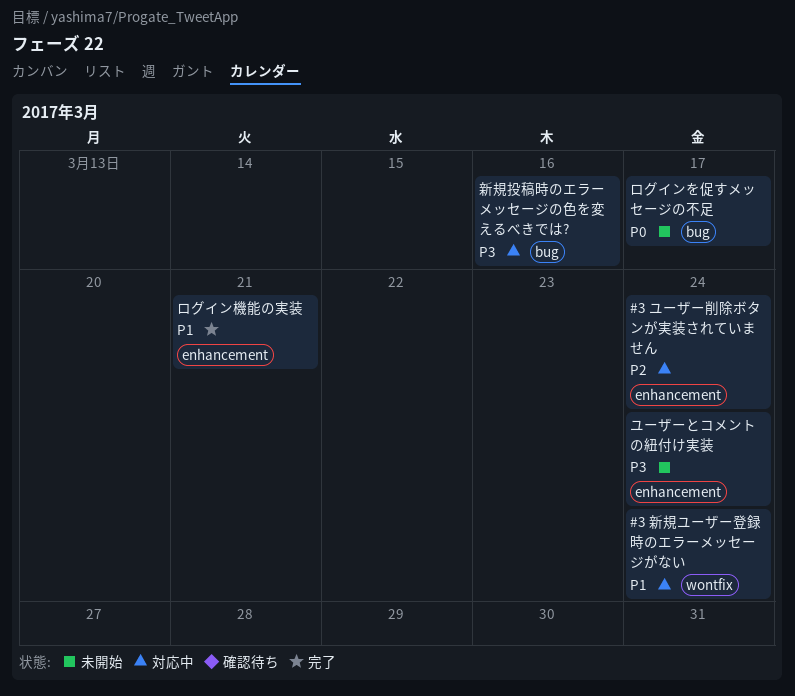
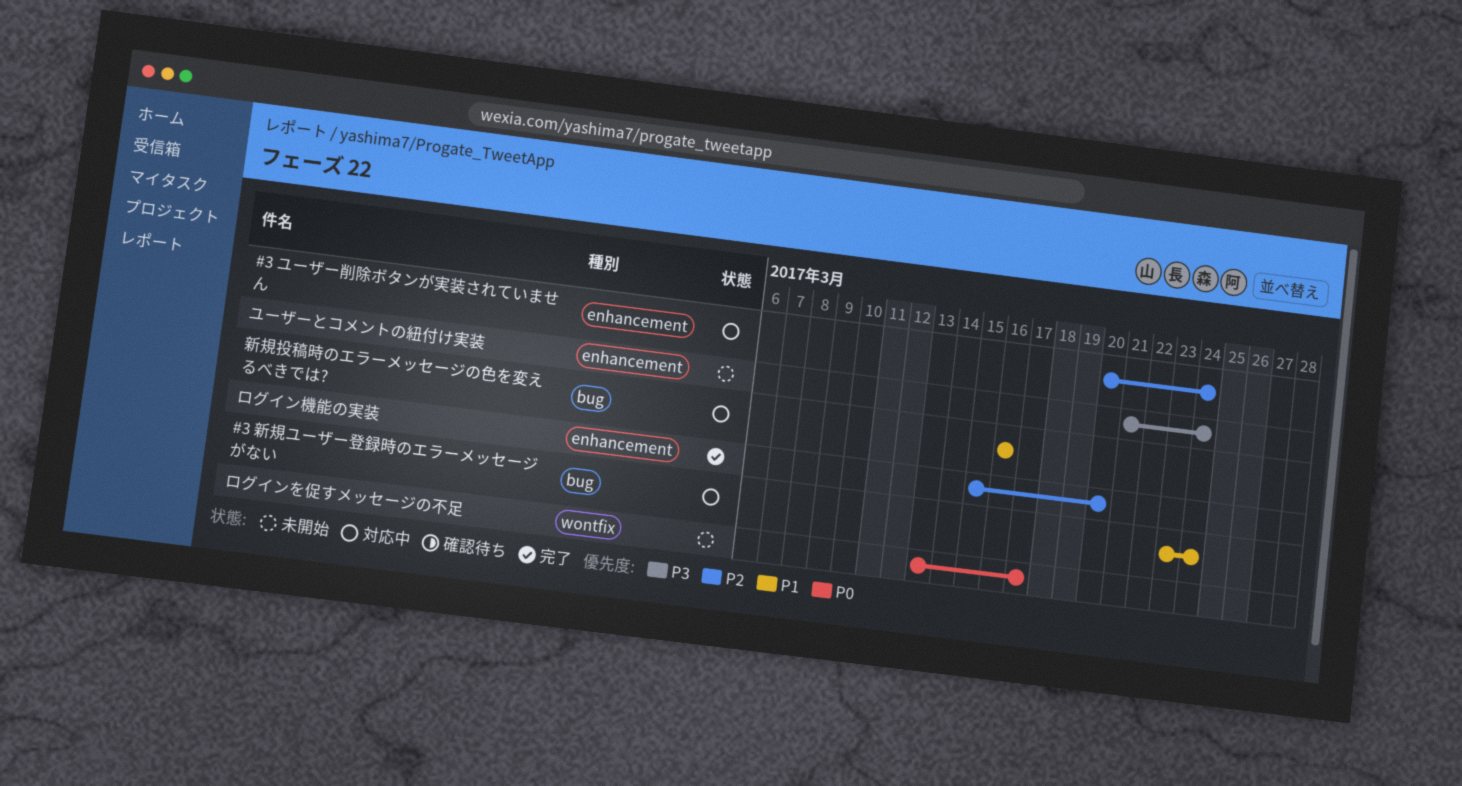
#3 新規ユーザー登録時のエラーメッセージがない, label: wontfix -> bug
ログインを促すメッセージの不足, label: bug -> wontfix
ログイン機能の実装, priority: P1 -> P2
ログイン機能の実装, due: Mar 21 -> Mar 20
新規投稿時のエラーメッセージの色を変えるべきでは?, priority: P3 -> P1

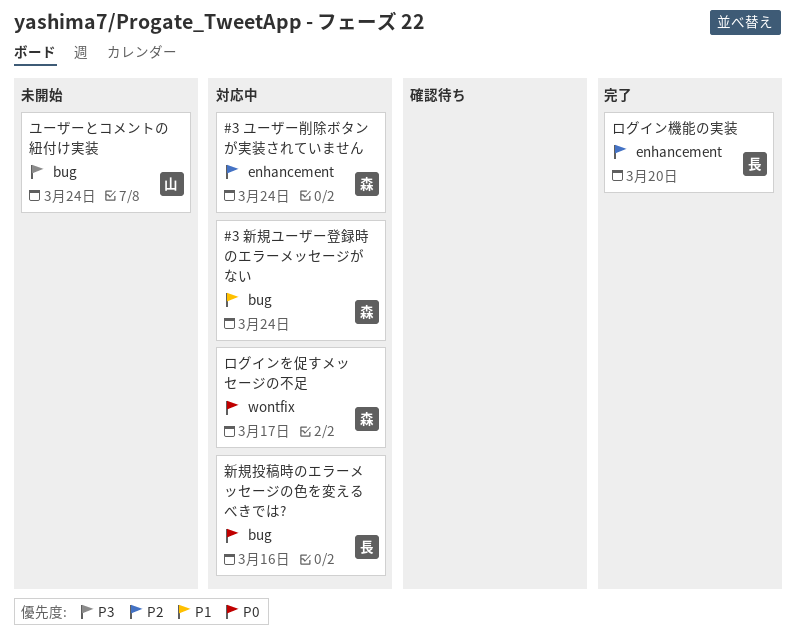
ユーザーとコメントの紐付け実装, label: enhancement -> bug
ログインを促すメッセージの不足, status: 未開始 -> 対応中
新規投稿時のエラーメッセージの色を変えるべきでは?, priority: P1 -> P0

